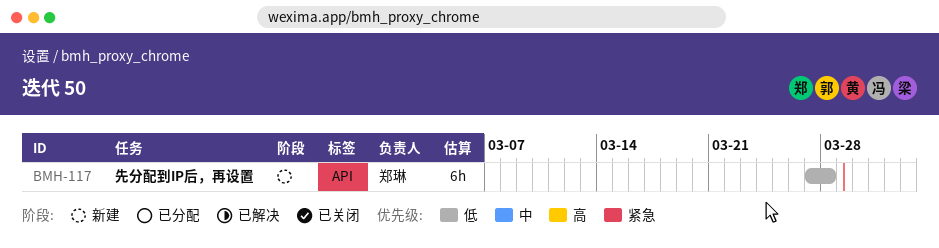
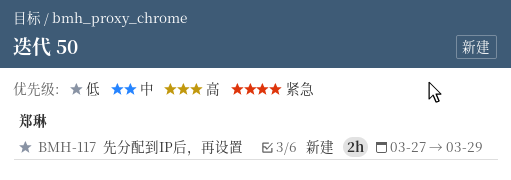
BMH-117, estimate: 6h -> 2h
BMH-117, due: Mar 28 -> Mar 29

